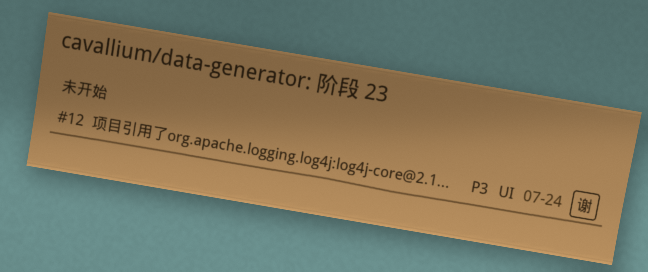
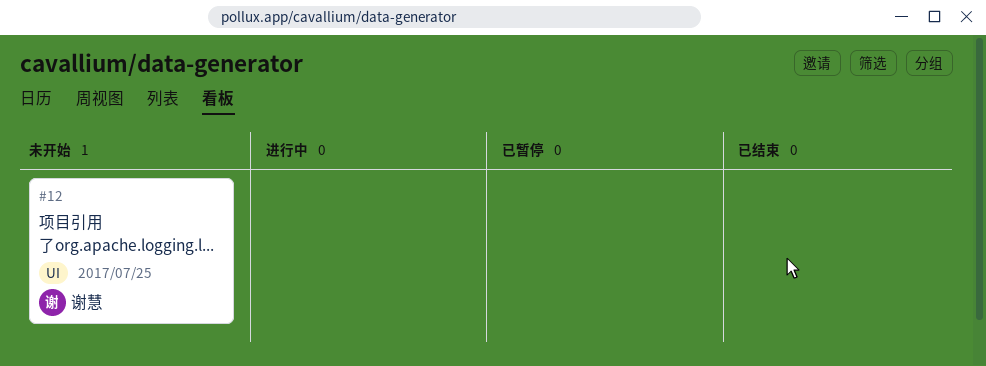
#12, due: Jul 24 -> Jul 25

